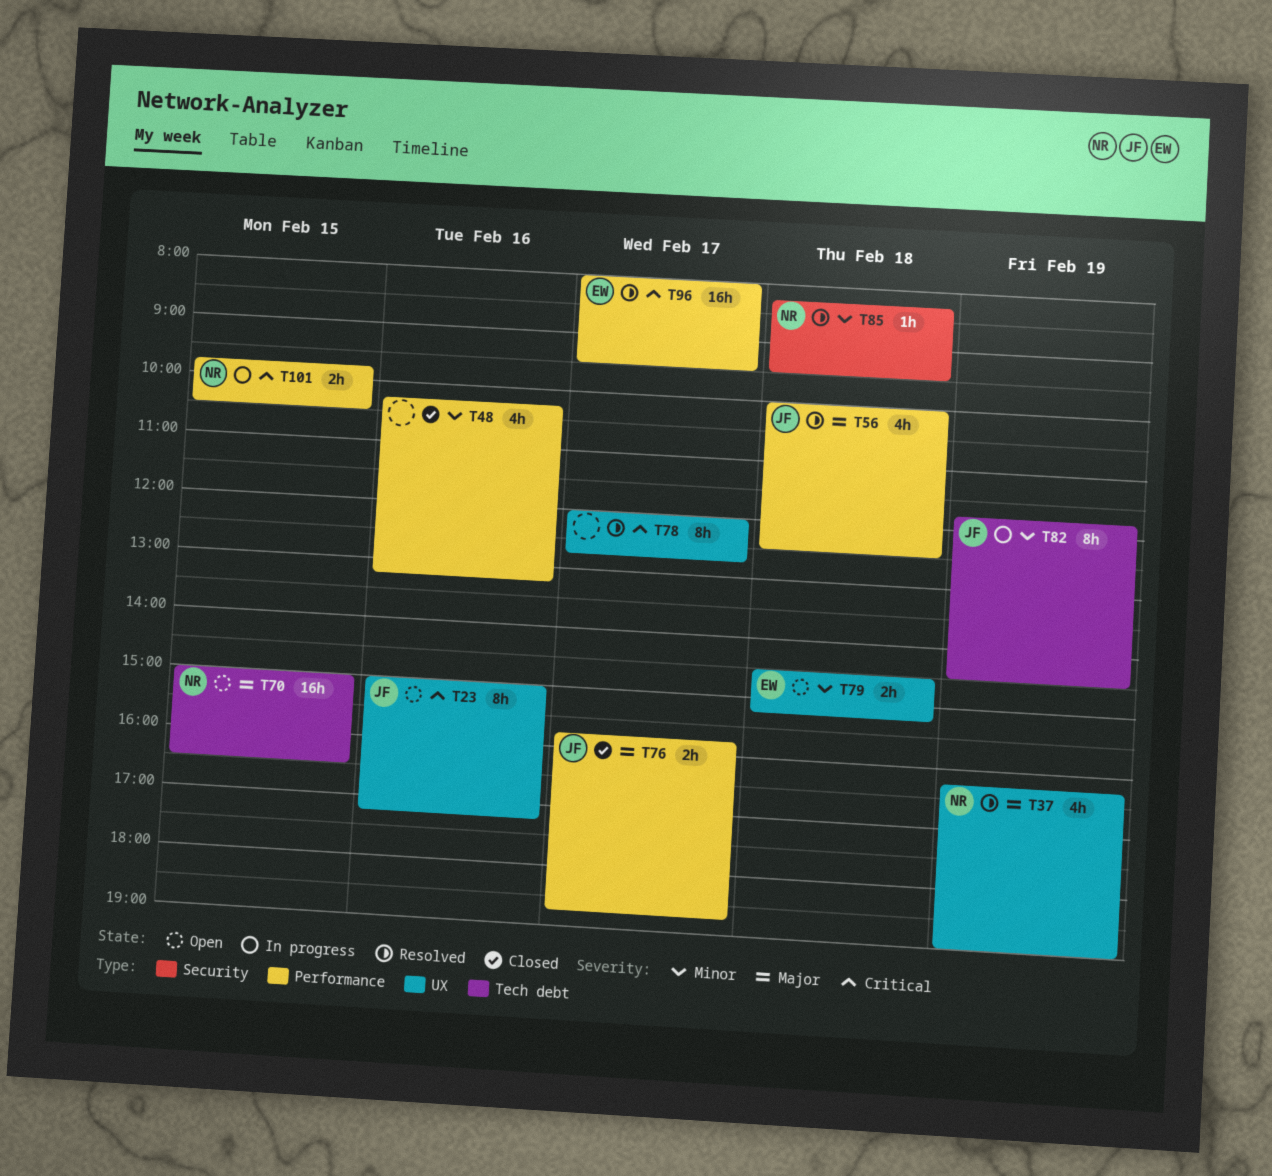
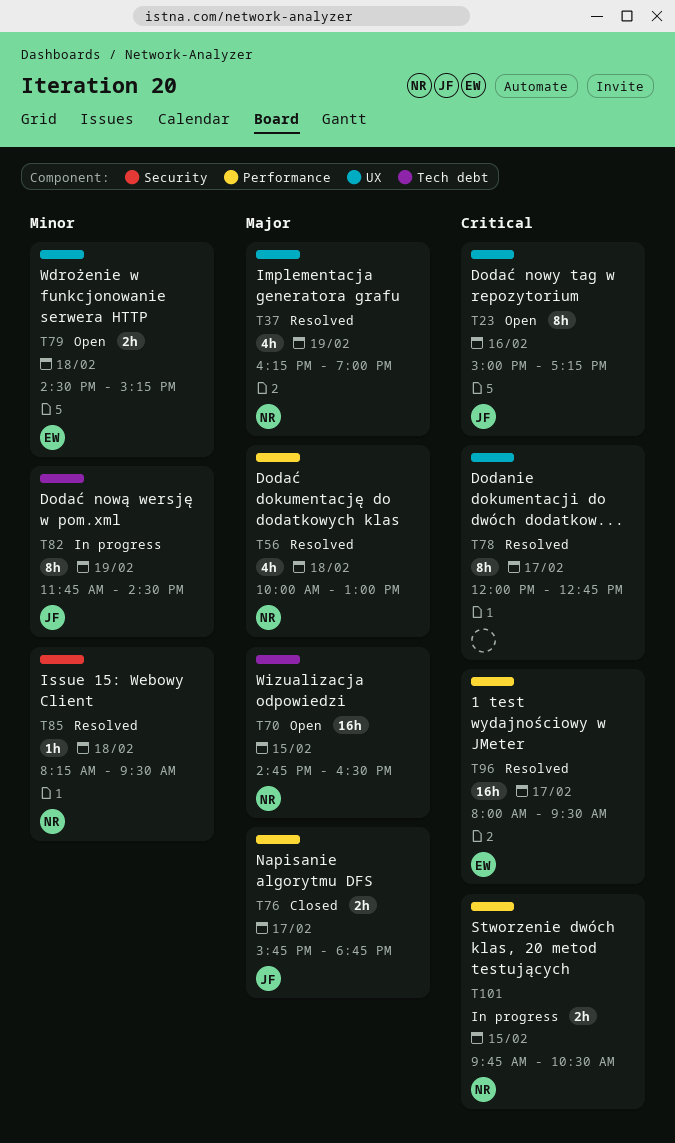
T48: present -> none
T56, owner: JF -> NR
T56, ends: 12:30 -> 13:00
T70, begins: 15:00 -> 14:45

